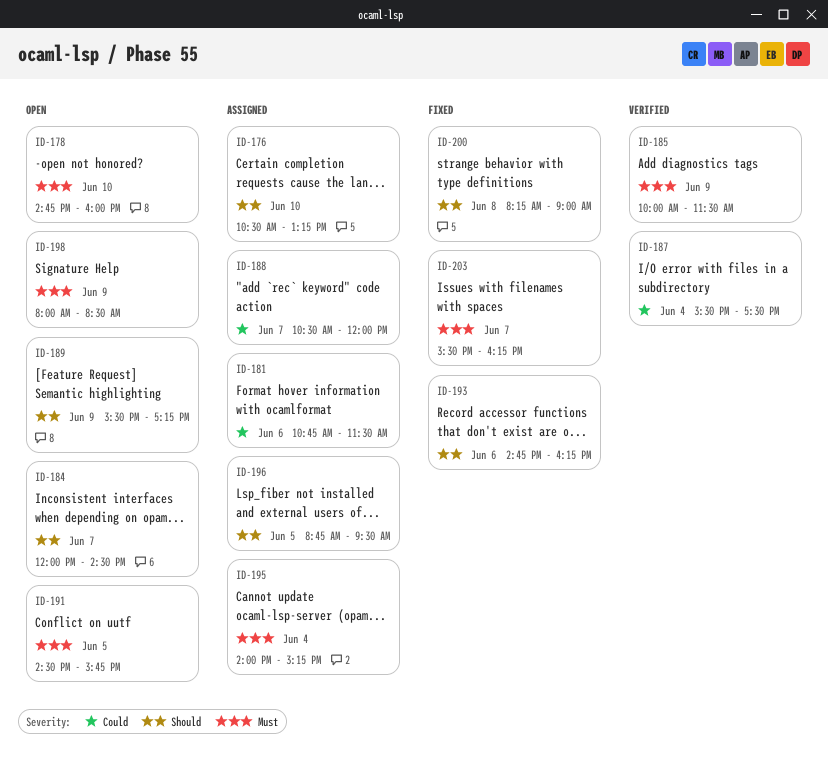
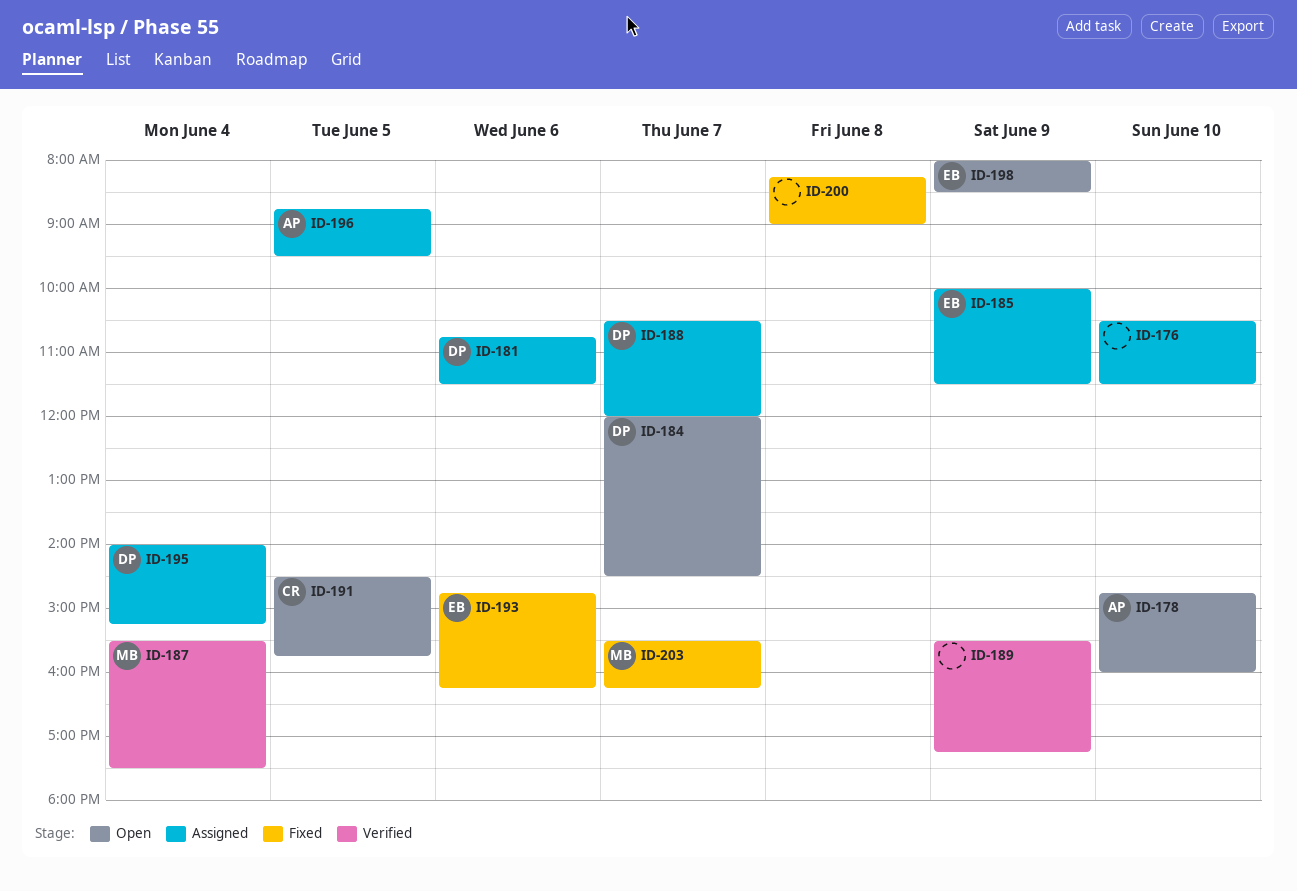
ID-176, ends: 13:15 -> 11:30
ID-185, status: Verified -> Assigned
ID-189, status: Open -> Verified

